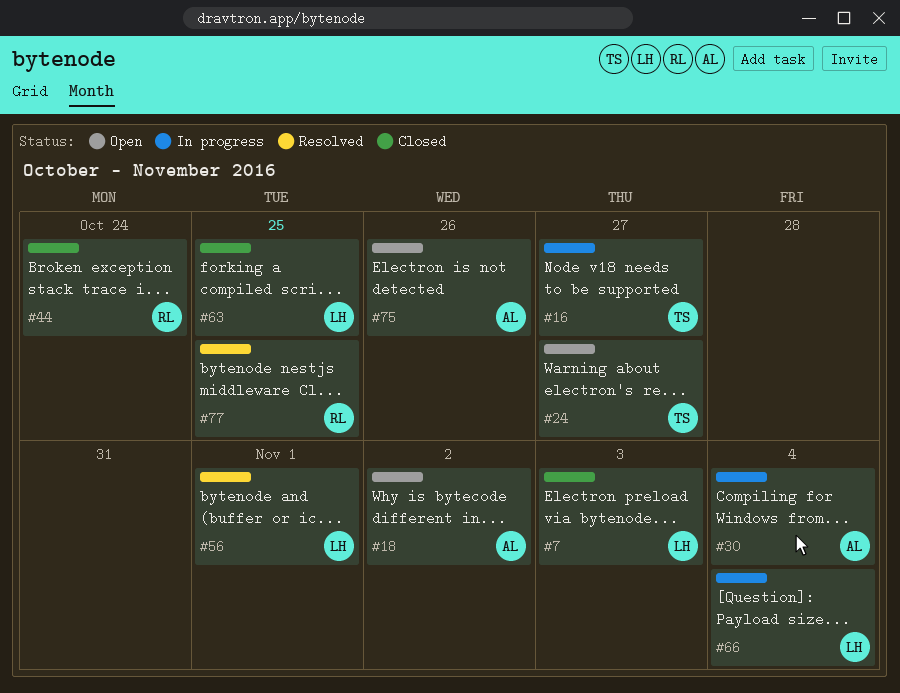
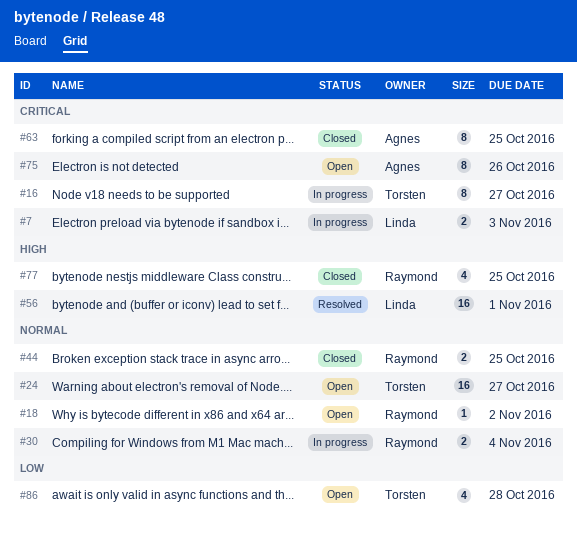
#7, status: Closed -> In progress
#18, owner: Agnes -> Raymond
#30, owner: Agnes -> Raymond
#44, due: Oct 24 -> Oct 25
#63, owner: Linda -> Agnes
#66: present -> none
#77, status: Resolved -> Closed
#86: none -> present

